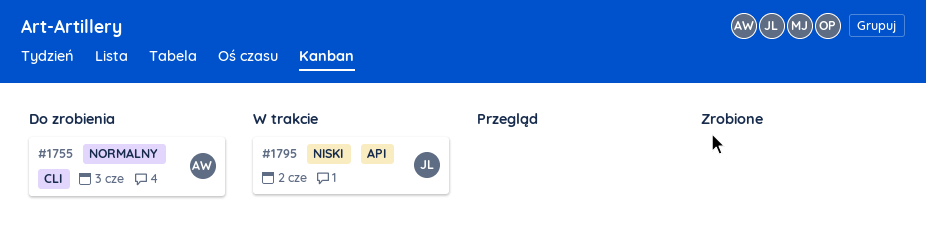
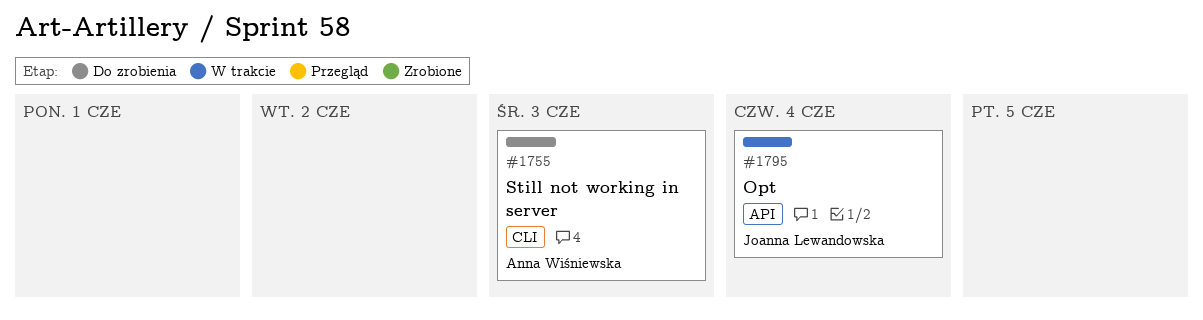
#1795, due: Jun 2 -> Jun 4

